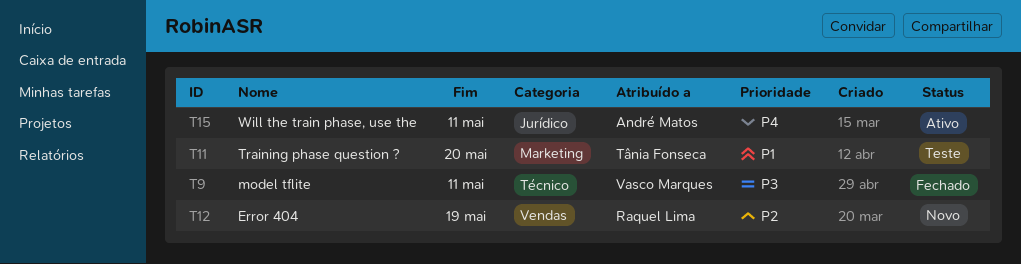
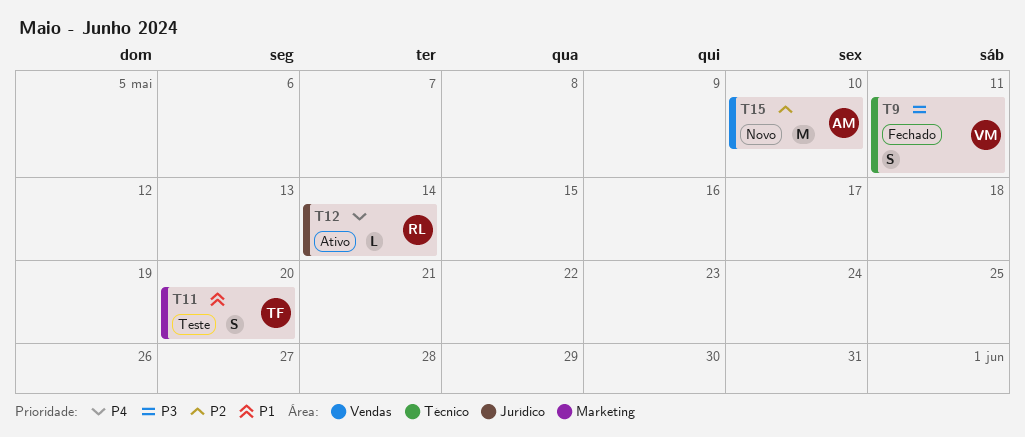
T12, status: Novo -> Ativo
T12, priority: P2 -> P4
T12, label: Vendas -> Jurídico
T12, due: May 19 -> May 14
T15, status: Ativo -> Novo
T15, priority: P4 -> P2
T15, label: Jurídico -> Vendas
T15, due: May 11 -> May 10

